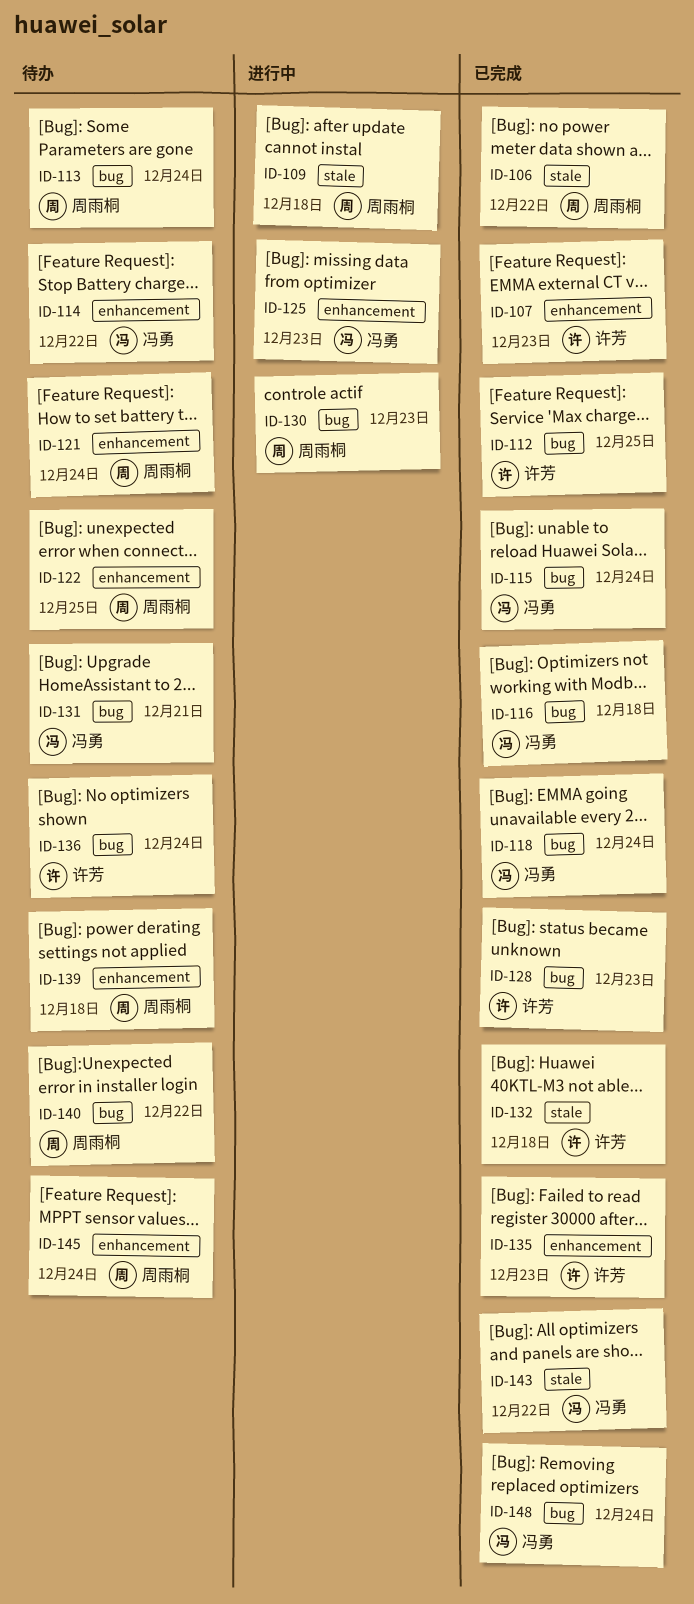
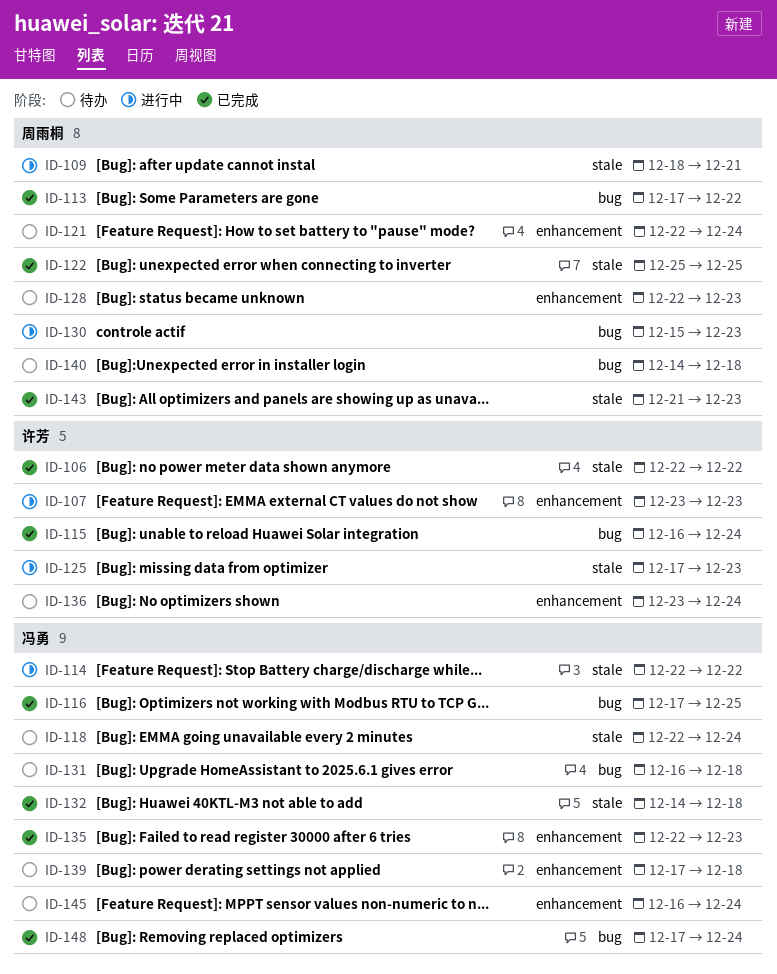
ID-106, owner: 周雨桐 -> 许芳
ID-107, status: 已完成 -> 进行中
ID-109, due: Dec 18 -> Dec 21
ID-112: present -> none
ID-113, status: 待办 -> 已完成
ID-113, due: Dec 24 -> Dec 22
ID-114, status: 待办 -> 进行中
ID-114, label: enhancement -> stale
ID-115, owner: 冯勇 -> 许芳
ID-116, due: Dec 18 -> Dec 25
ID-118, status: 已完成 -> 待办
ID-118, label: bug -> stale
ID-122, status: 待办 -> 已完成
ID-122, label: enhancement -> stale
ID-125, owner: 冯勇 -> 许芳
ID-125, label: enhancement -> stale
ID-128, status: 已完成 -> 待办
ID-128, owner: 许芳 -> 周雨桐
ID-128, label: bug -> enhancement
ID-131, due: Dec 21 -> Dec 18
ID-132, owner: 许芳 -> 冯勇
ID-135, owner: 许芳 -> 冯勇
ID-136, label: bug -> enhancement
ID-139, owner: 周雨桐 -> 冯勇
ID-140, due: Dec 22 -> Dec 18
ID-143, owner: 冯勇 -> 周雨桐
ID-143, due: Dec 22 -> Dec 23
ID-145, owner: 周雨桐 -> 冯勇

